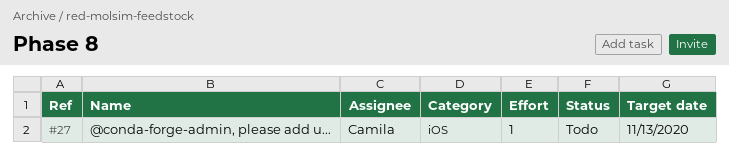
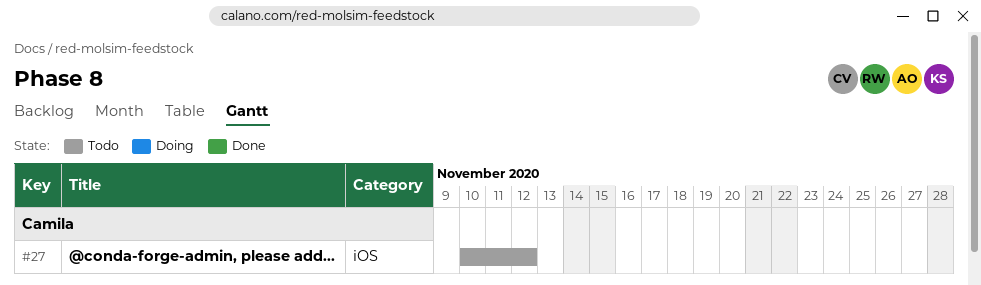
#27, due: Nov 13 -> Nov 12

